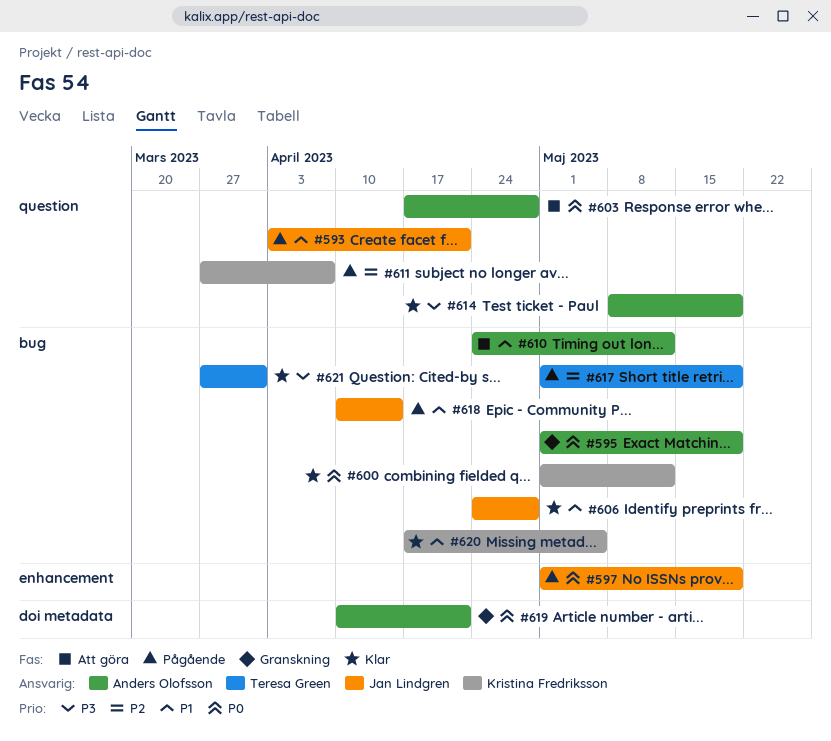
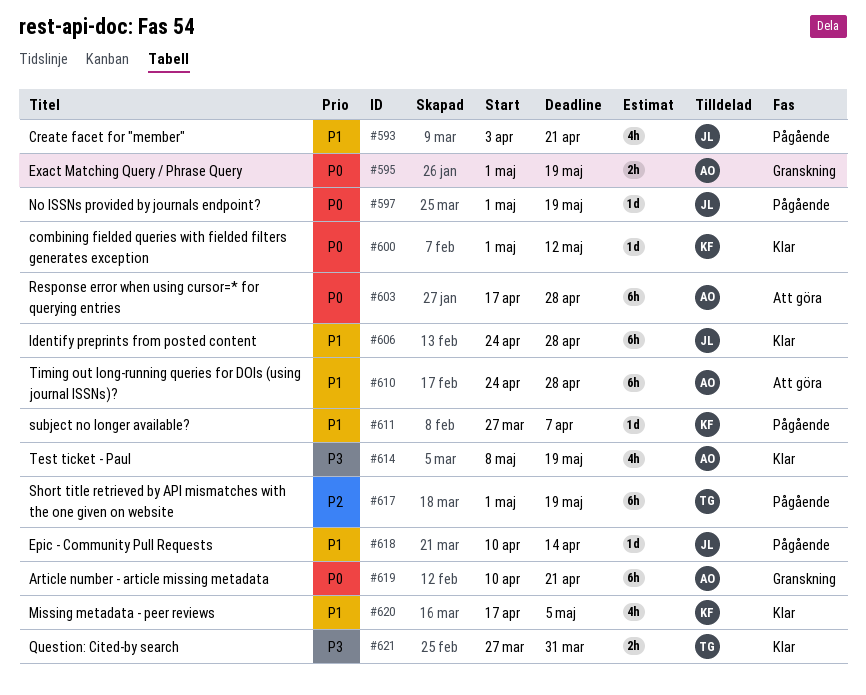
#610, due: May 12 -> Apr 28
#611, priority: P2 -> P1

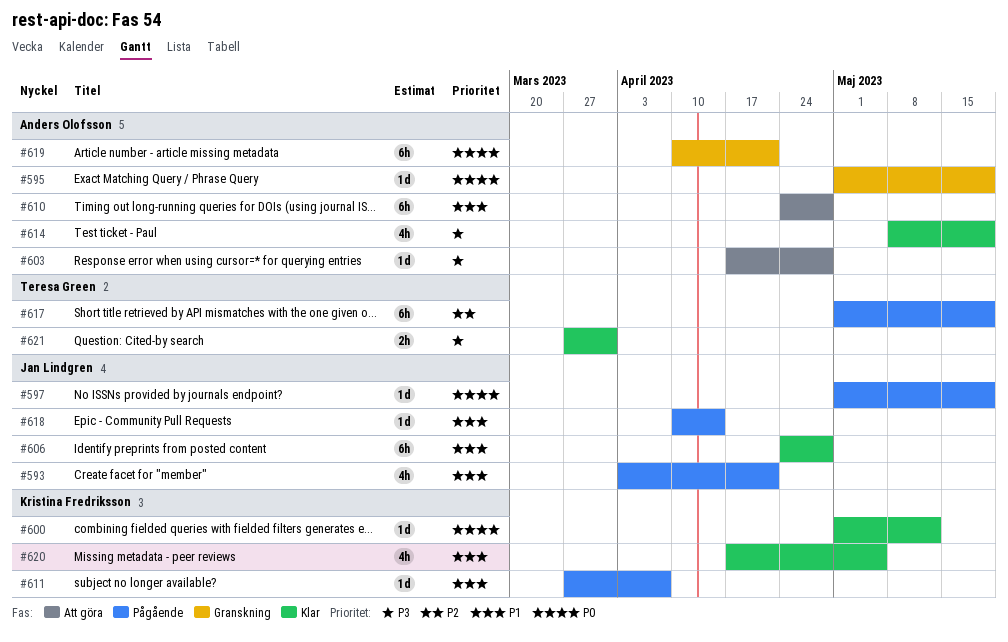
#595, estimate: 2h -> 1d
#603, priority: P0 -> P3
#603, estimate: 6h -> 1d

